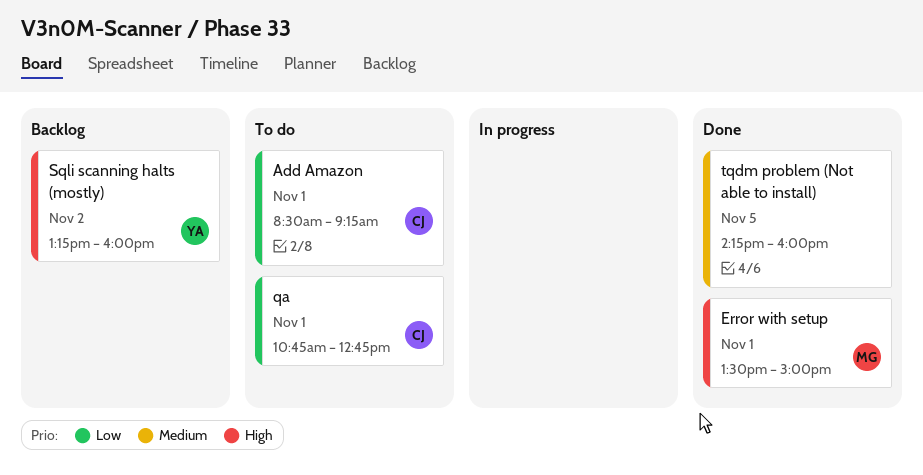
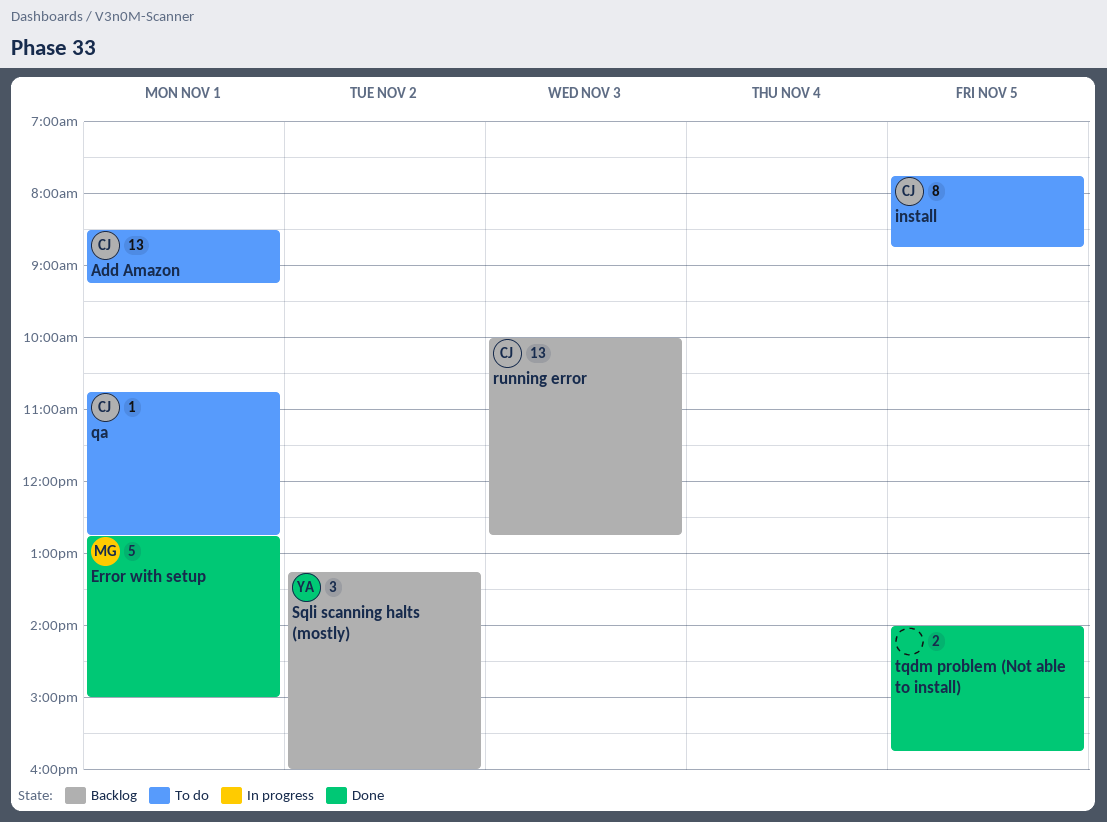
Error with setup, begins: 13:30 -> 12:45
install: none -> present
running error: none -> present
tqdm problem (Not able to install), begins: 14:15 -> 14:00
tqdm problem (Not able to install), ends: 16:00 -> 15:45

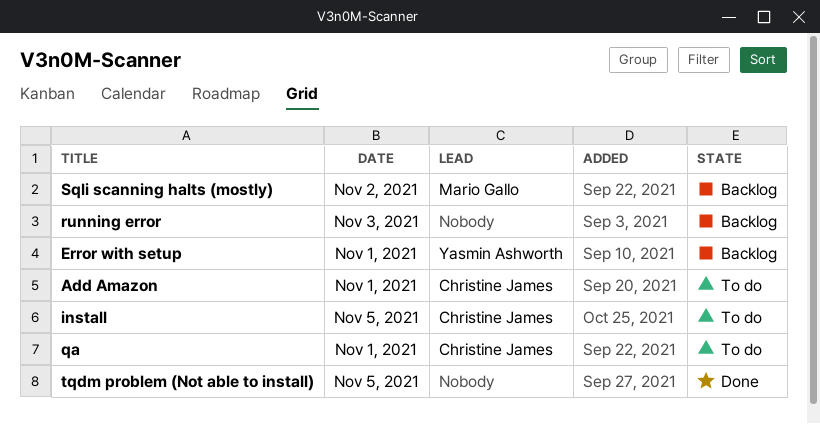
Error with setup, status: Done -> Backlog
Error with setup, owner: Mario Gallo -> Yasmin Ashworth
running error, owner: Christine James -> none
Sqli scanning halts (mostly), owner: Yasmin Ashworth -> Mario Gallo

